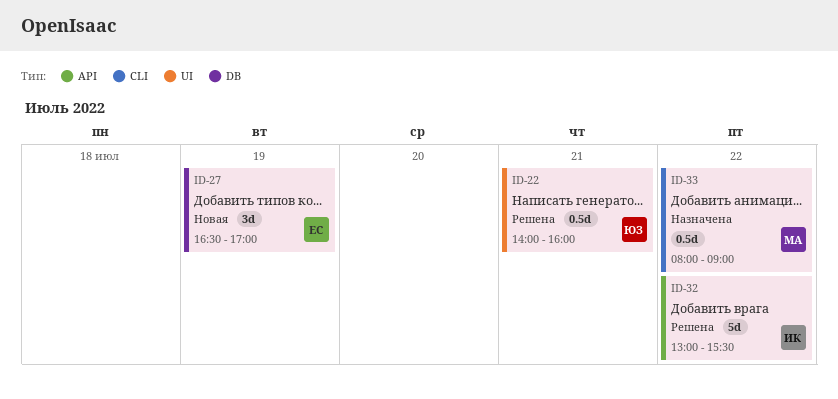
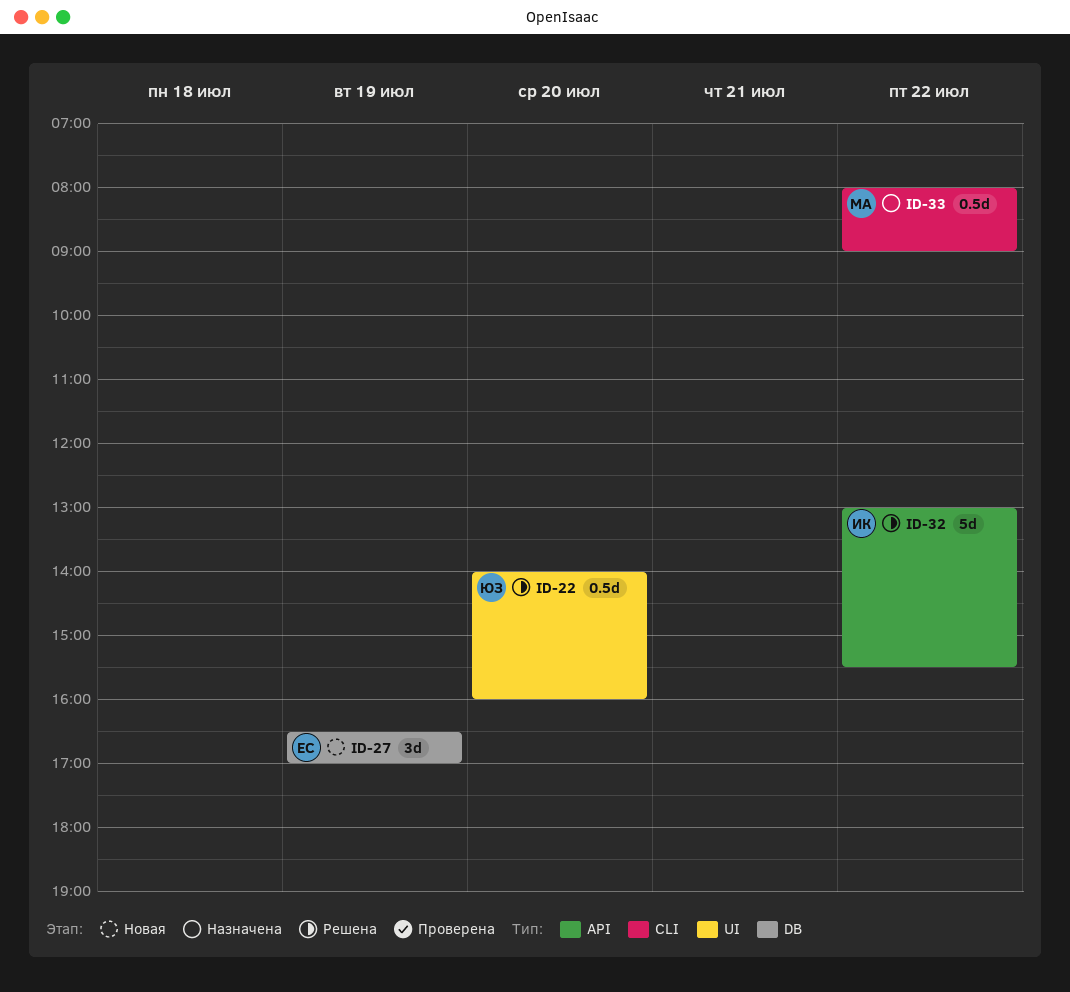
ID-22, day: Jul 21 -> Jul 20

